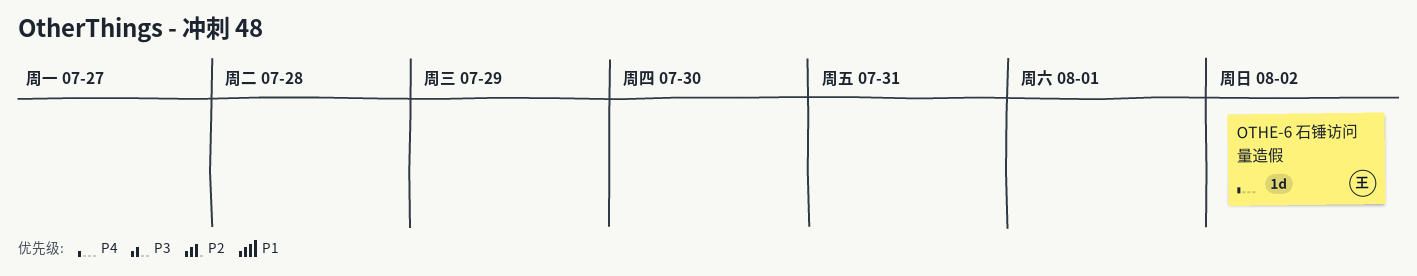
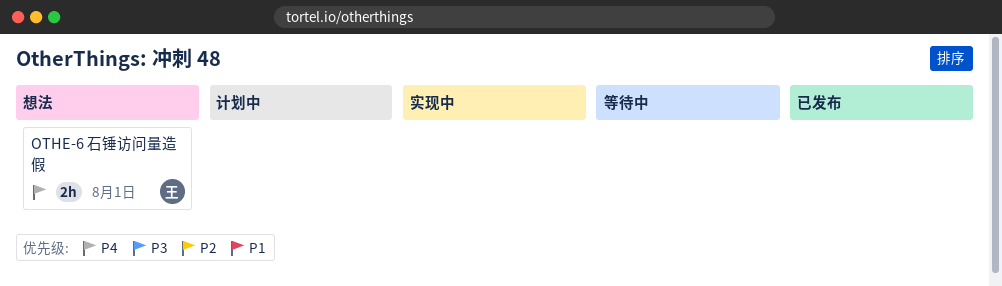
OTHE-6, estimate: 1d -> 2h
OTHE-6, due: Aug 2 -> Aug 1

